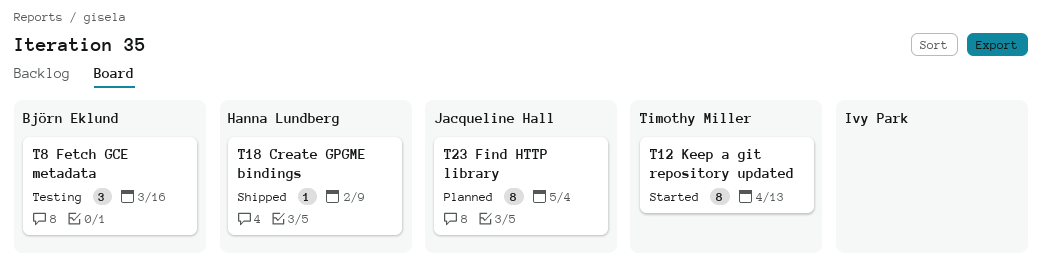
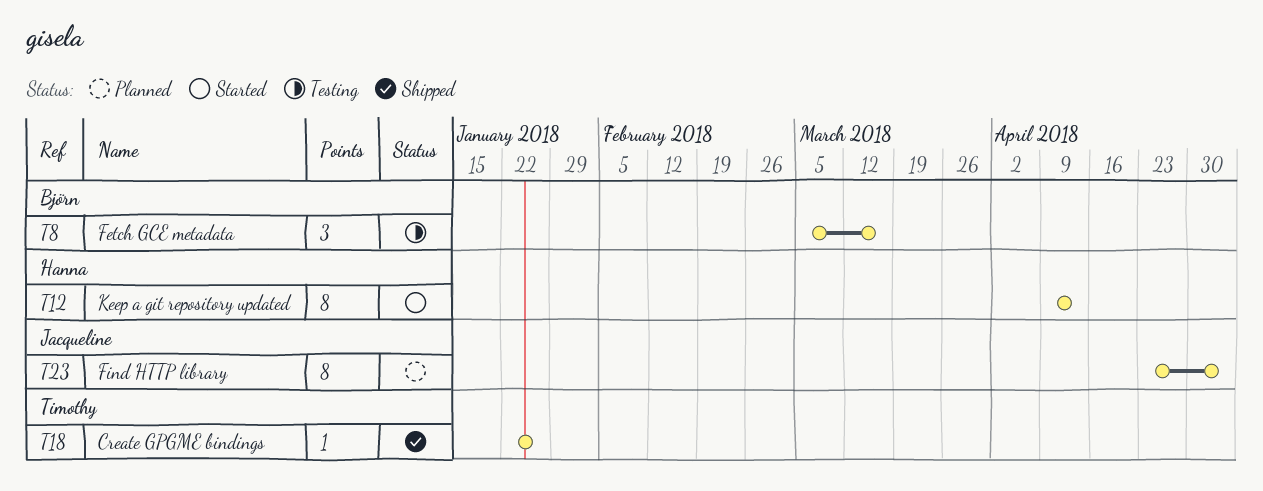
T12, owner: Timothy Miller -> Hanna Lundberg
T18, owner: Hanna Lundberg -> Timothy Miller
T18, due: Feb 9 -> Jan 26

